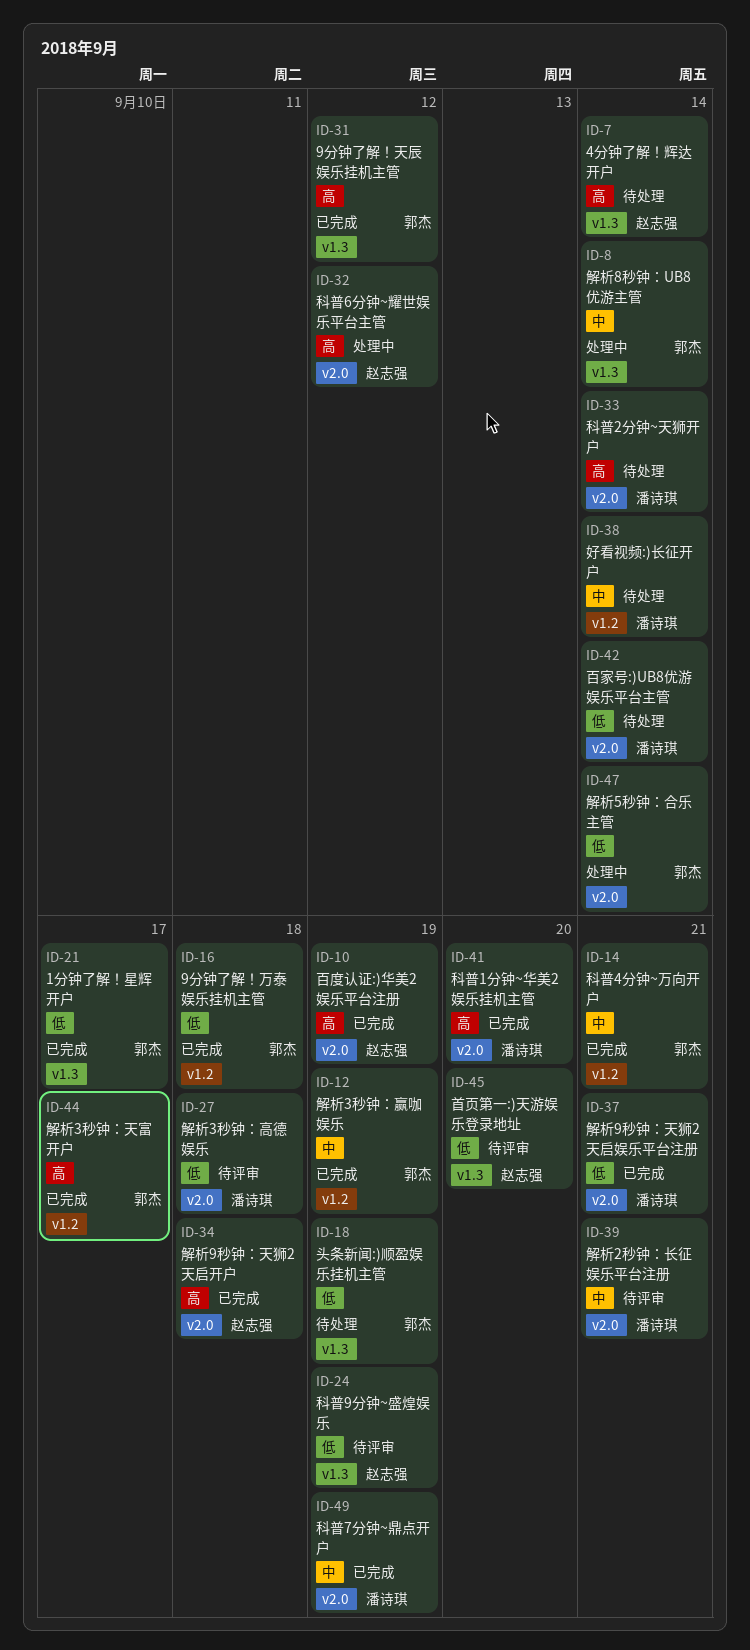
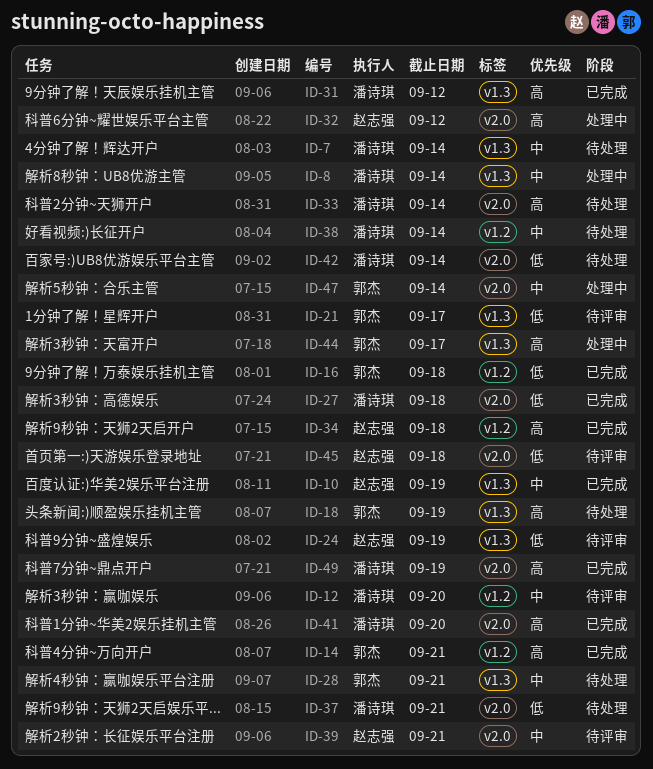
ID-7, owner: 赵志强 -> 潘诗琪
ID-7, priority: 高 -> 中
ID-8, owner: 郭杰 -> 潘诗琪
ID-10, priority: 高 -> 中
ID-10, label: v2.0 -> v1.3
ID-12, status: 已完成 -> 待评审
ID-12, owner: 郭杰 -> 潘诗琪
ID-12, due: Sep 19 -> Sep 20
ID-14, priority: 中 -> 高
ID-18, priority: 低 -> 高
ID-21, status: 已完成 -> 待评审
ID-27, status: 待评审 -> 已完成
ID-28: none -> present
ID-31, owner: 郭杰 -> 潘诗琪
ID-34, label: v2.0 -> v1.2
ID-37, status: 已完成 -> 待处理
ID-39, owner: 潘诗琪 -> 赵志强
ID-44, status: 已完成 -> 处理中
ID-44, label: v1.2 -> v1.3
ID-45, label: v1.3 -> v2.0
ID-45, due: Sep 20 -> Sep 18
ID-47, priority: 低 -> 中
ID-49, priority: 中 -> 高

